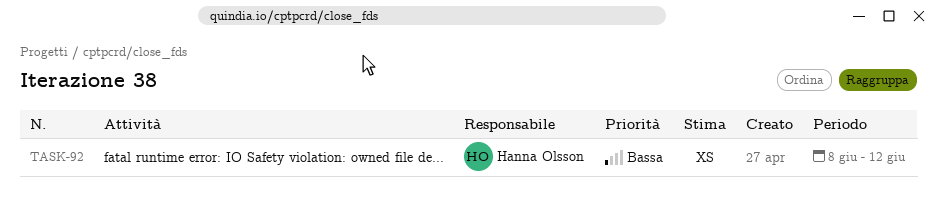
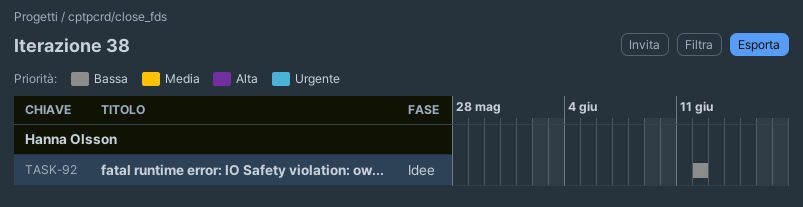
TASK-92, start: Jun 8 -> Jun 12

